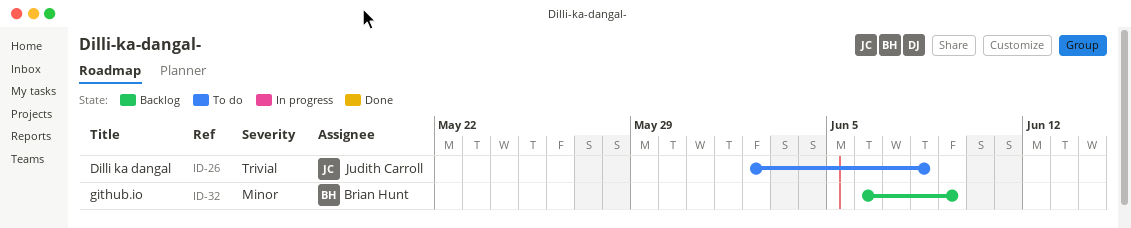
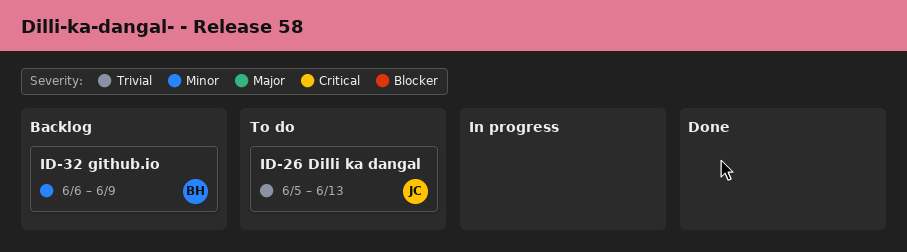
ID-26, start: Jun 2 -> Jun 5
ID-26, due: Jun 8 -> Jun 13

